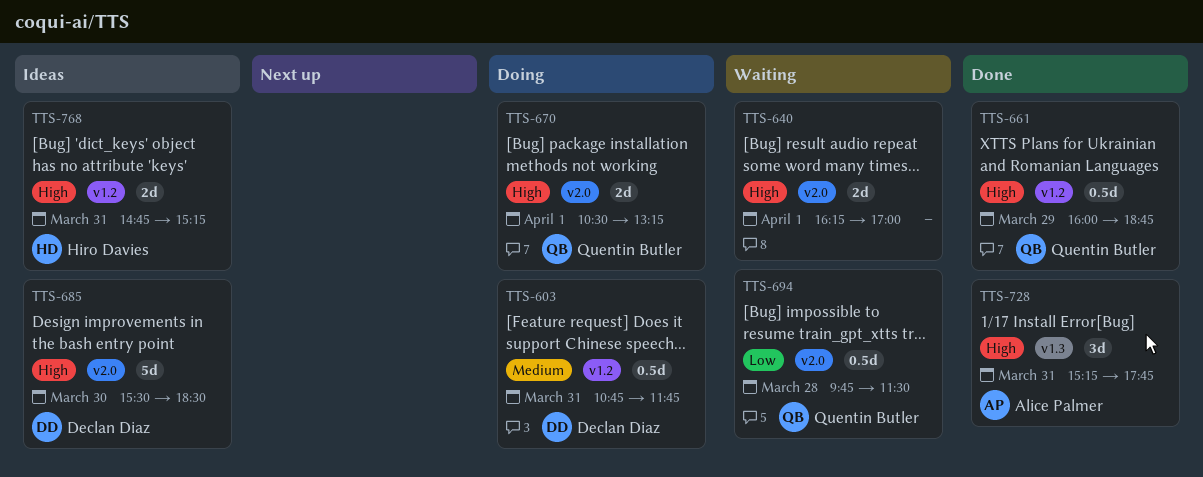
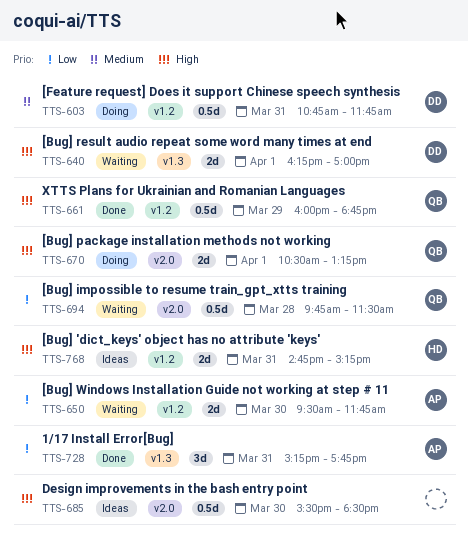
TTS-640, owner: none -> Declan Diaz
TTS-640, label: v2.0 -> v1.3
TTS-650: none -> present
TTS-685, owner: Declan Diaz -> none
TTS-685, estimate: 5d -> 0.5d
TTS-728, priority: High -> Low

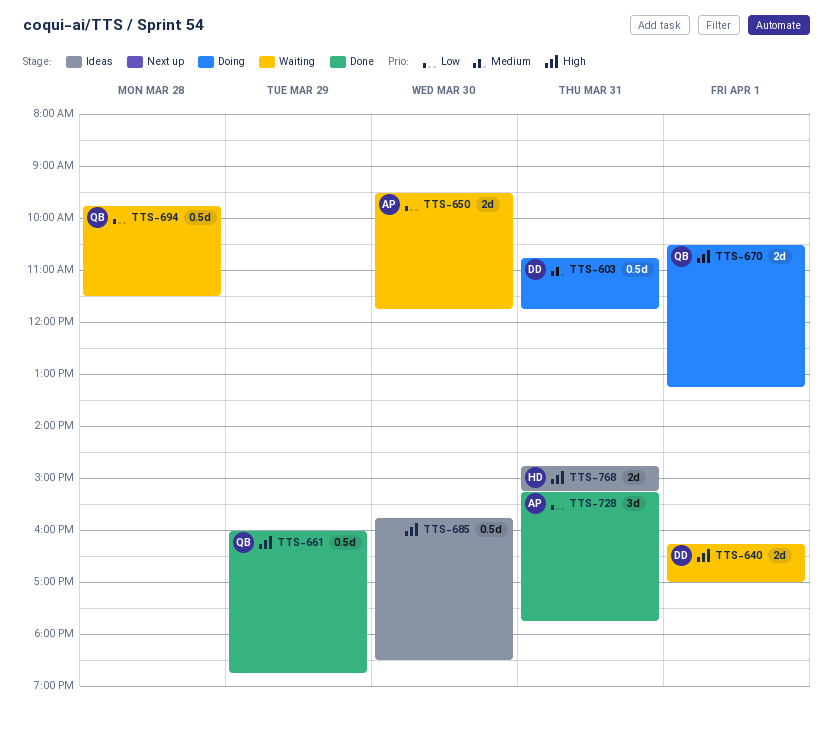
TTS-685, begins: 15:30 -> 15:45

